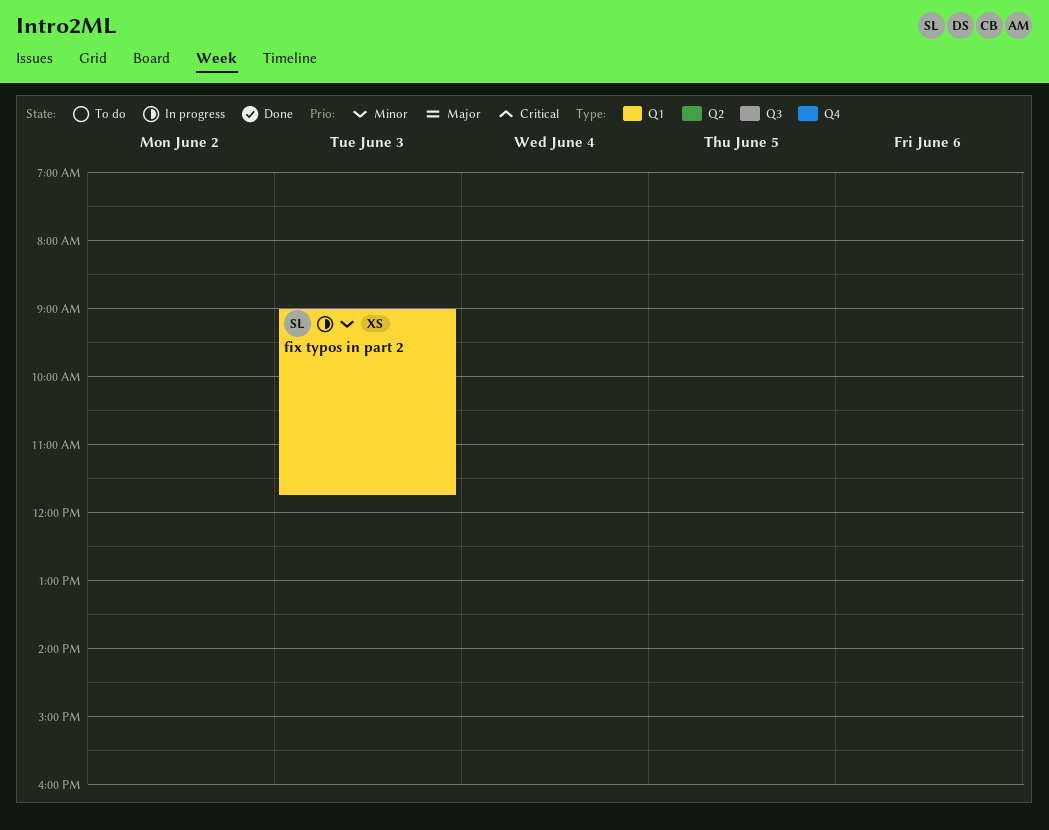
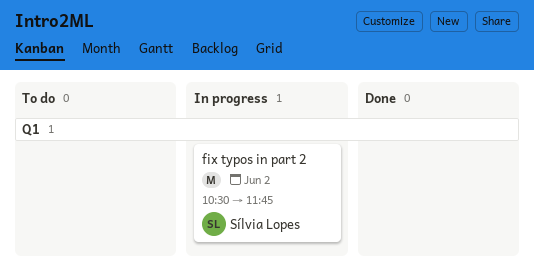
fix typos in part 2, estimate: XS -> M
fix typos in part 2, day: Jun 3 -> Jun 2
fix typos in part 2, begins: 09:00 -> 10:30

